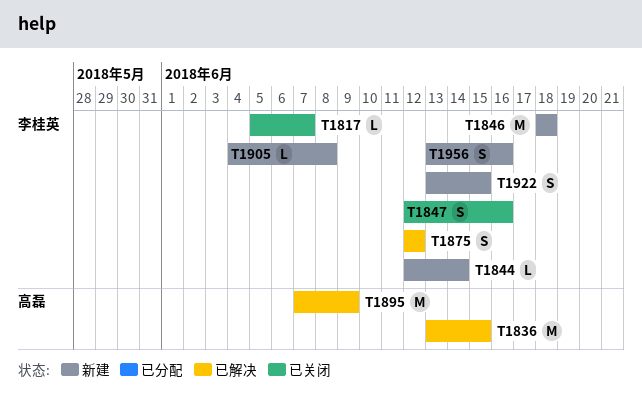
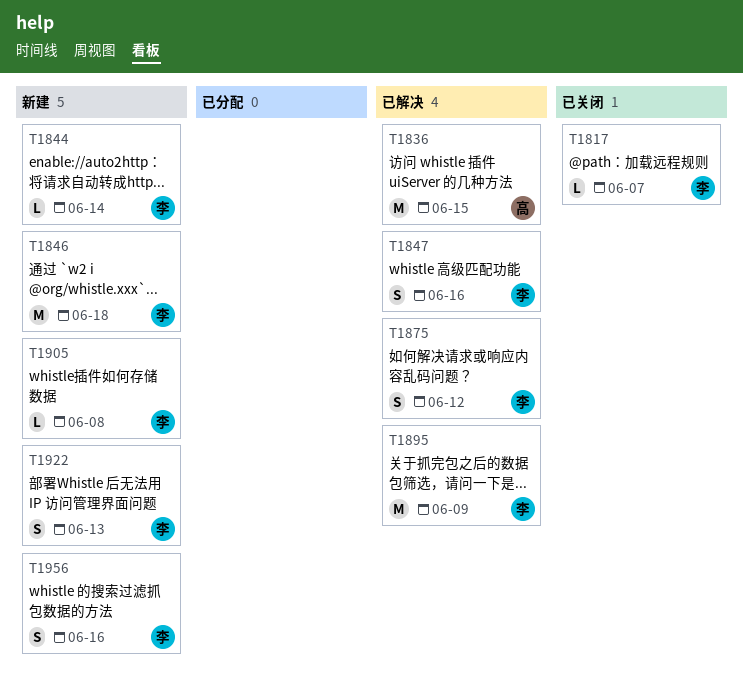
T1847, status: 已关闭 -> 已解决
T1895, owner: 高磊 -> 李桂英
T1922, due: Jun 15 -> Jun 13

